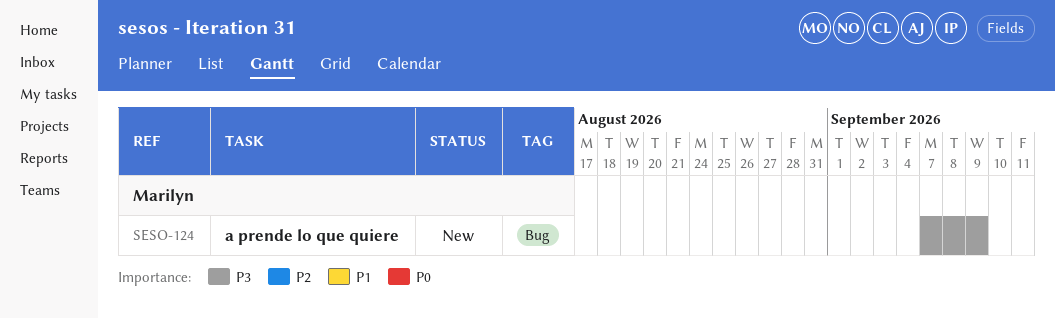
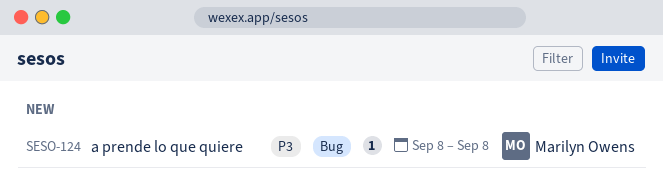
SESO-124, start: Sep 7 -> Sep 8
SESO-124, due: Sep 9 -> Sep 8

